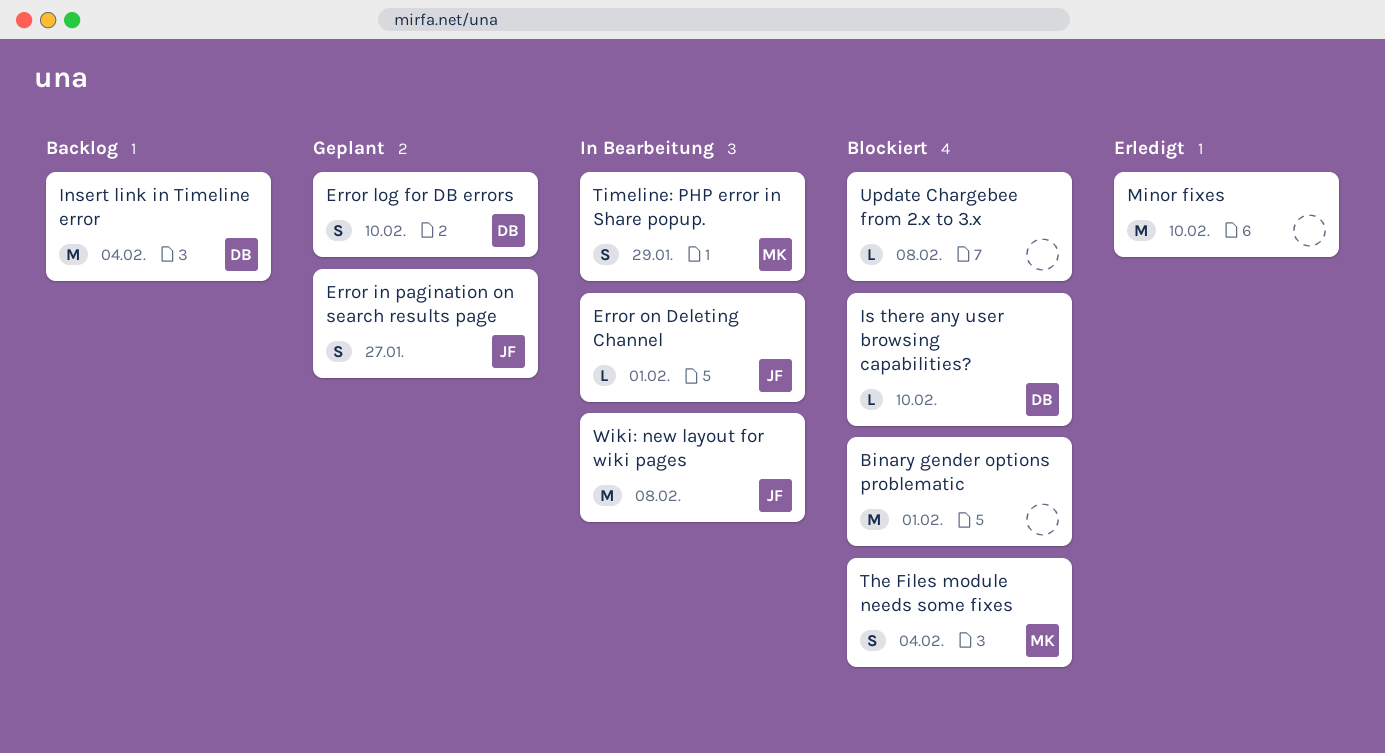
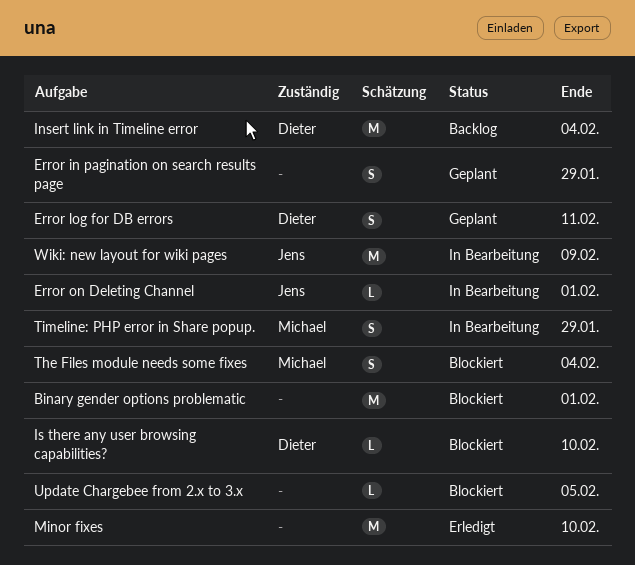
Error in pagination on search results page, owner: Jens -> none
Error in pagination on search results page, due: Jan 27 -> Jan 29
Error log for DB errors, due: Feb 10 -> Feb 11
Update Chargebee from 2.x to 3.x, due: Feb 8 -> Feb 5
Wiki: new layout for wiki pages, due: Feb 8 -> Feb 9

